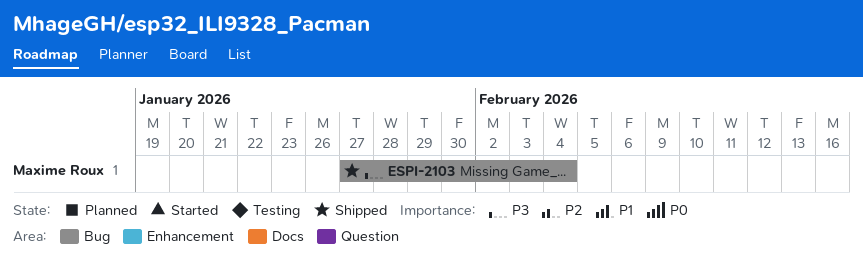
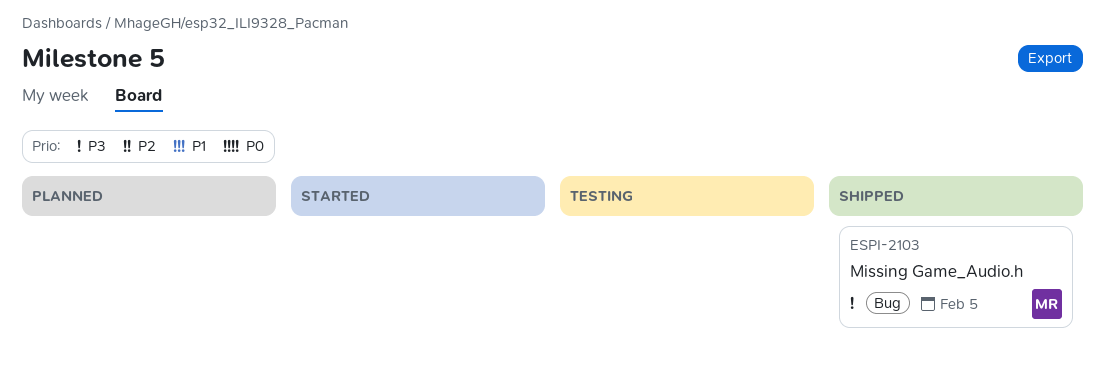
ESPI-2103, due: Feb 4 -> Feb 5

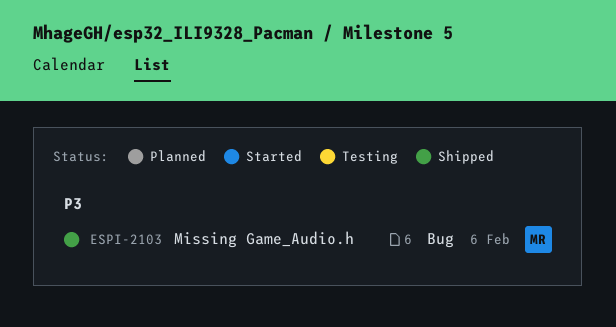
ESPI-2103, due: Feb 5 -> Feb 6

